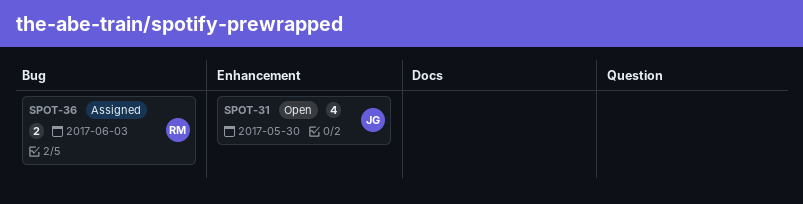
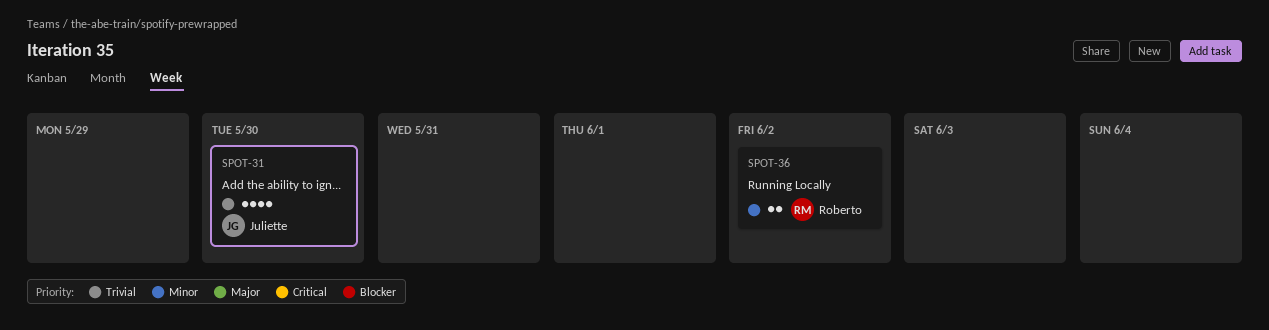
SPOT-36, due: Jun 3 -> Jun 2

